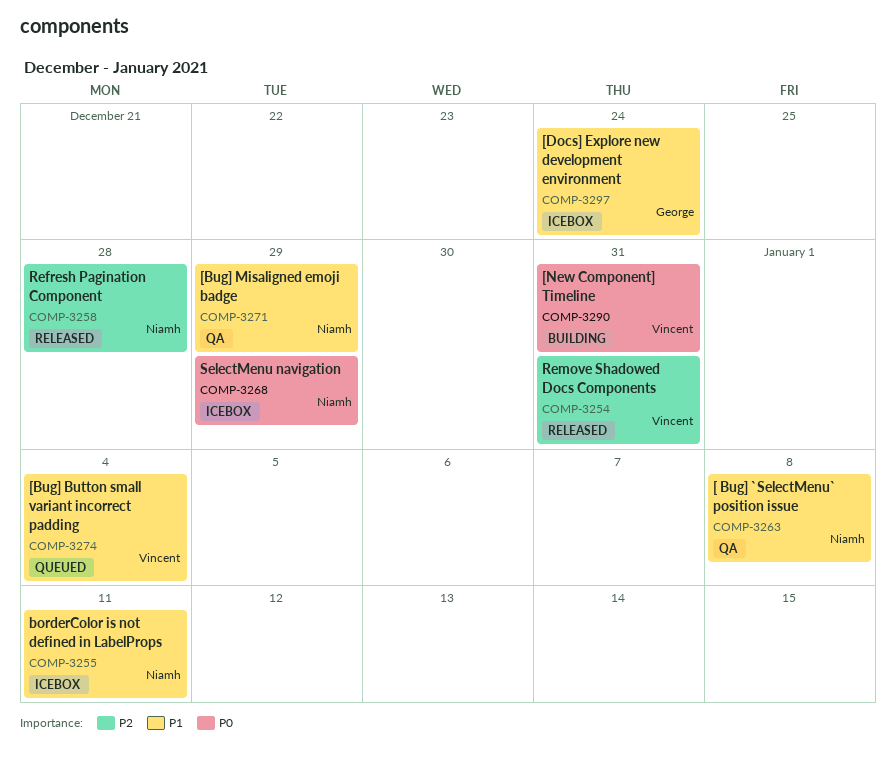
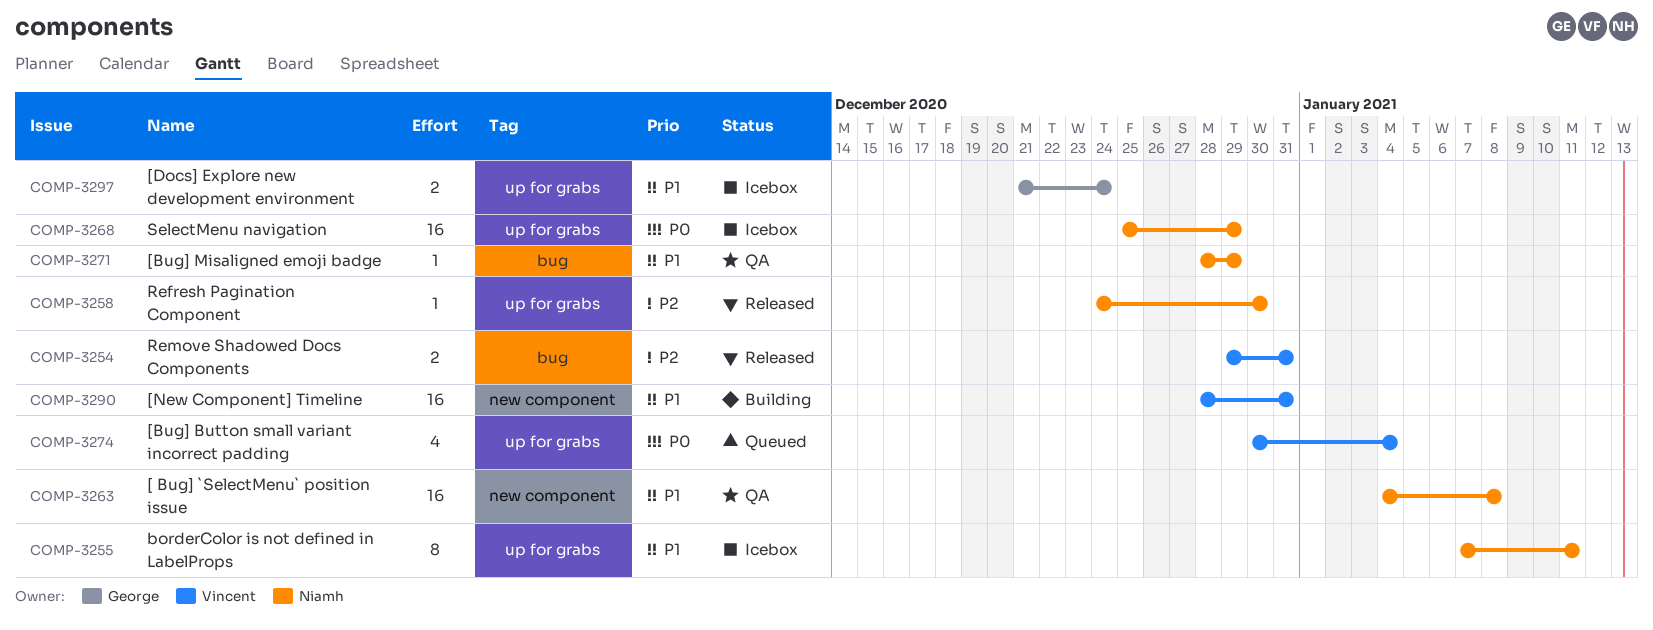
COMP-3258, due: Dec 28 -> Dec 30
COMP-3274, priority: P1 -> P0
COMP-3290, priority: P0 -> P1

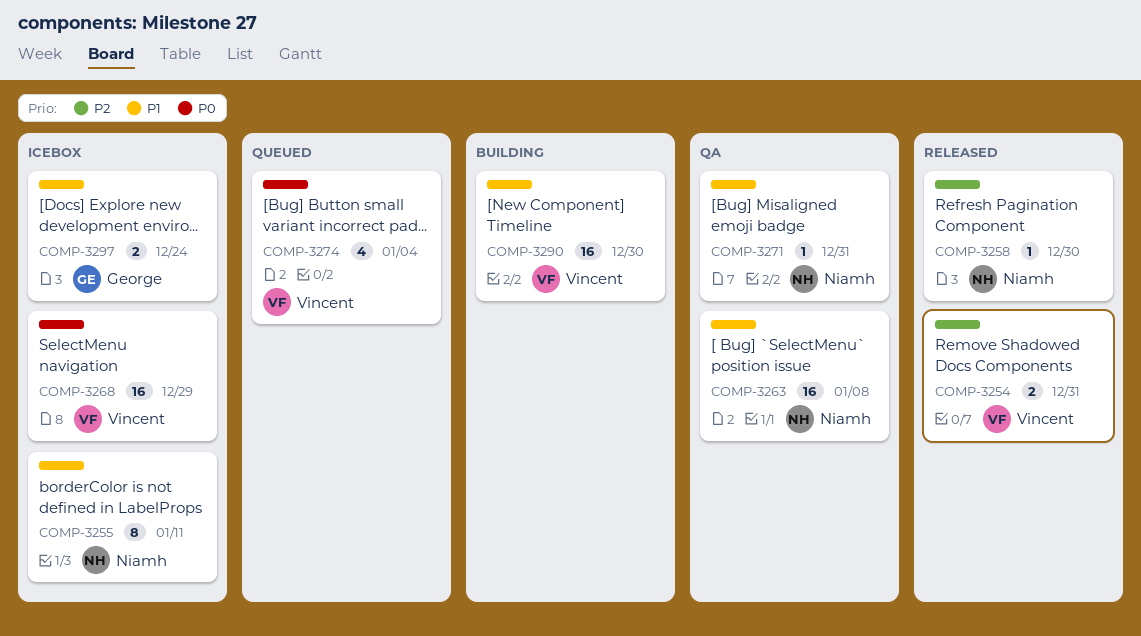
COMP-3268, owner: Niamh -> Vincent
COMP-3271, due: Dec 29 -> Dec 31
COMP-3290, due: Dec 31 -> Dec 30

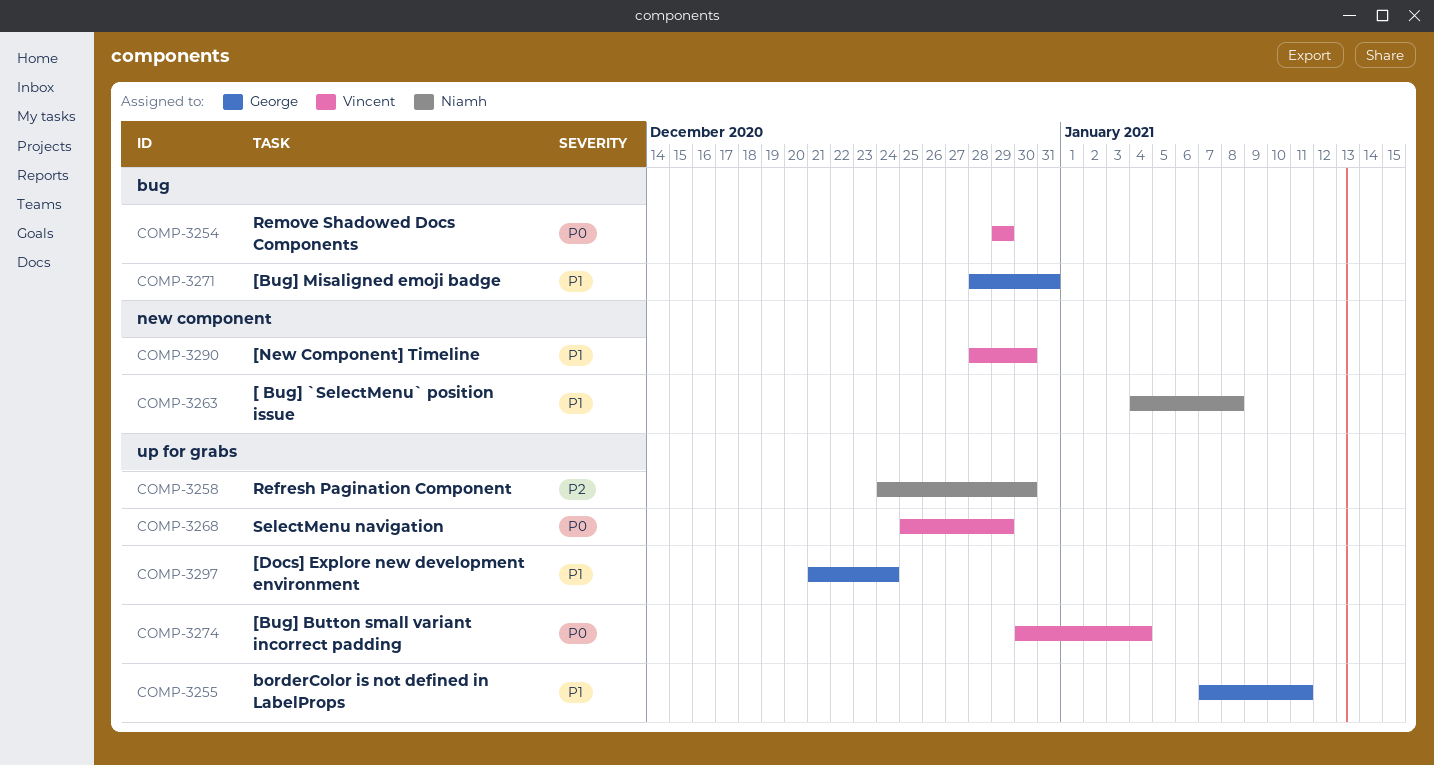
COMP-3254, priority: P2 -> P0
COMP-3254, due: Dec 31 -> Dec 29
COMP-3255, owner: Niamh -> George
COMP-3271, owner: Niamh -> George

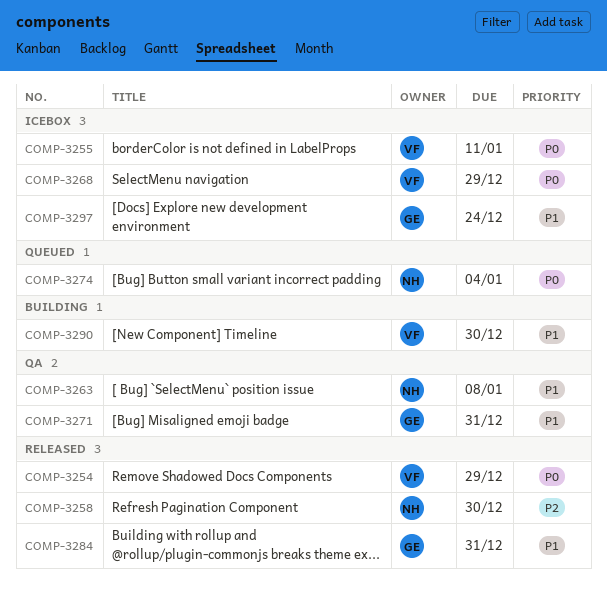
COMP-3255, owner: George -> Vincent
COMP-3255, priority: P1 -> P0
COMP-3274, owner: Vincent -> Niamh
COMP-3284: none -> present

